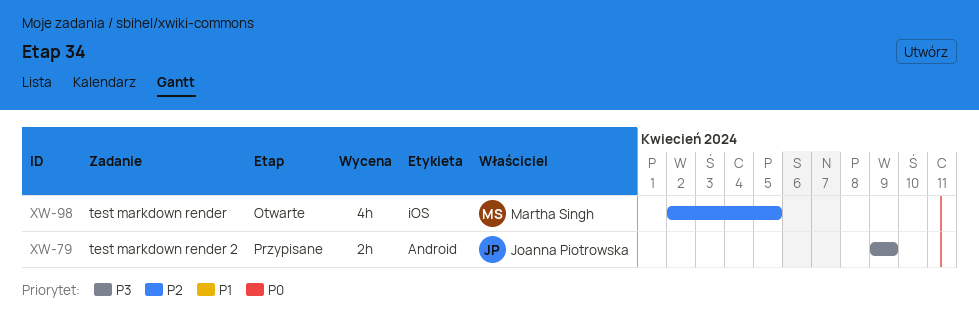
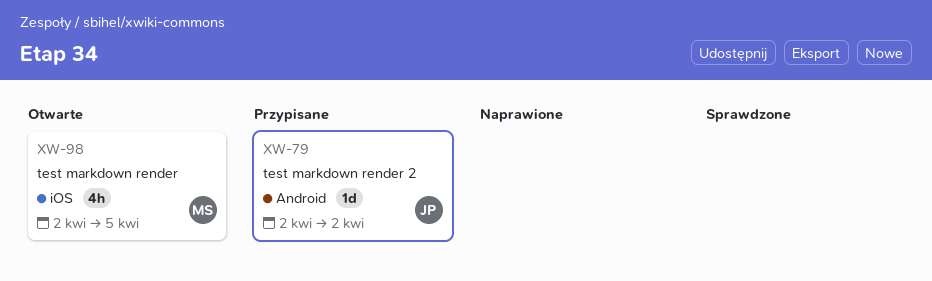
XW-79, estimate: 2h -> 1d
XW-79, start: Apr 9 -> Apr 2
XW-79, due: Apr 9 -> Apr 2

